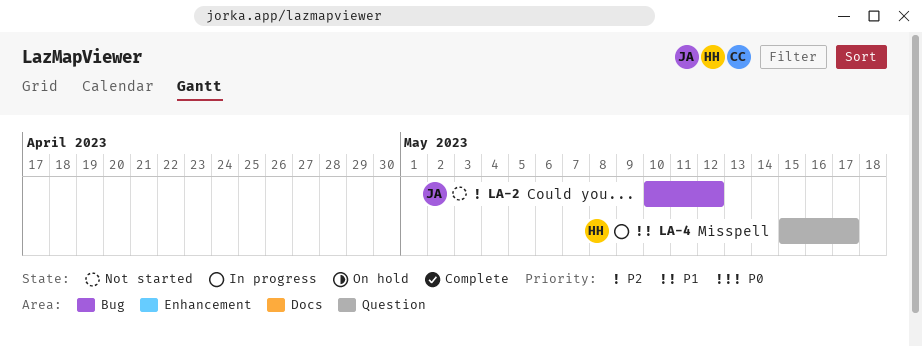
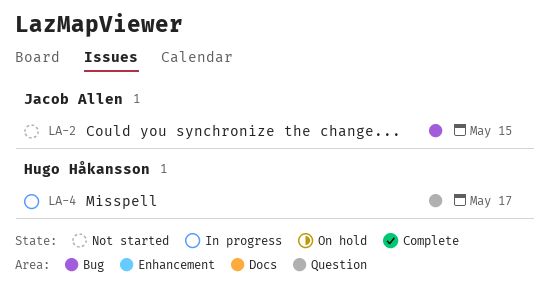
LA-2, due: May 12 -> May 15

